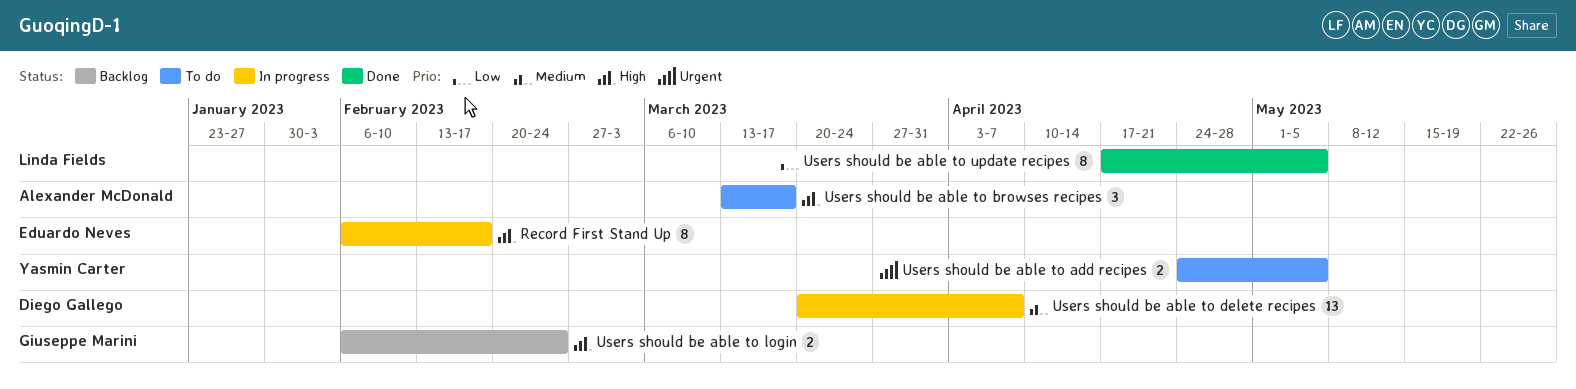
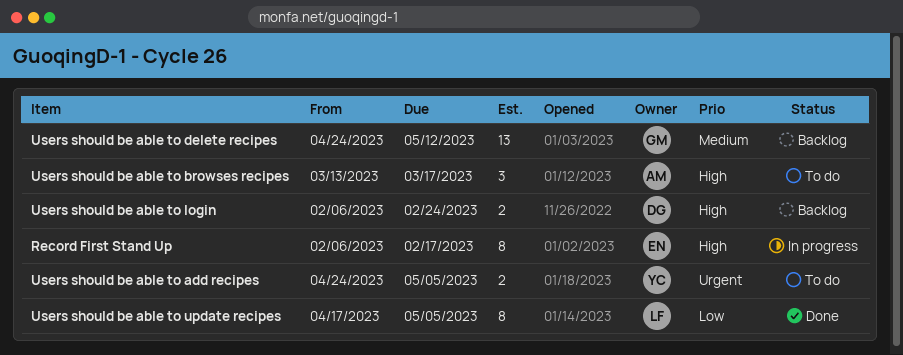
Users should be able to delete recipes, status: In progress -> Backlog
Users should be able to delete recipes, owner: Diego Gallego -> Giuseppe Marini
Users should be able to delete recipes, start: Mar 20 -> Apr 24
Users should be able to delete recipes, due: Apr 7 -> May 12
Users should be able to login, owner: Giuseppe Marini -> Diego Gallego

